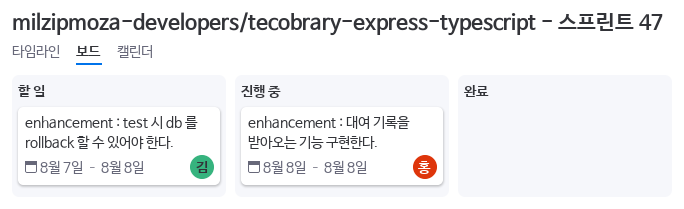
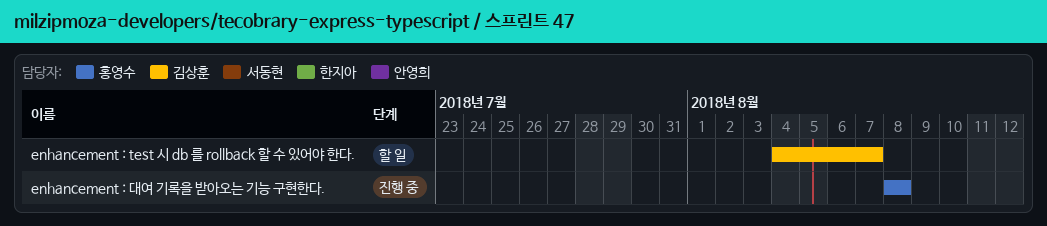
enhancement : test 시 db 를 rollback 할 수 있어야 한다., start: Aug 7 -> Aug 4
enhancement : test 시 db 를 rollback 할 수 있어야 한다., due: Aug 8 -> Aug 7

